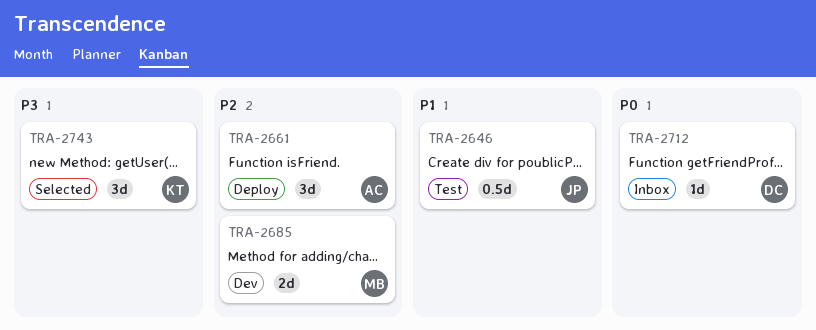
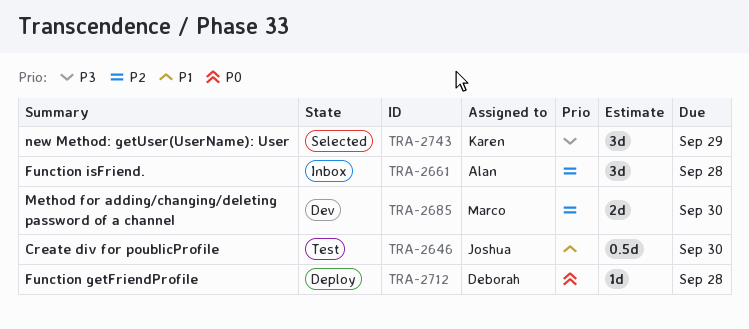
TRA-2661, status: Deploy -> Inbox
TRA-2712, status: Inbox -> Deploy

